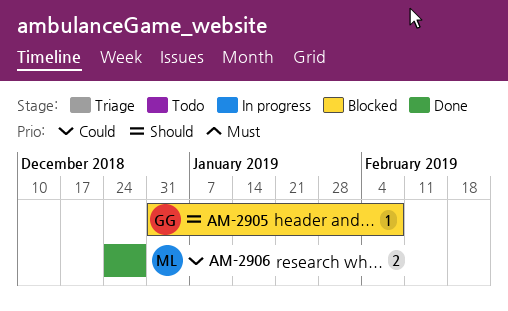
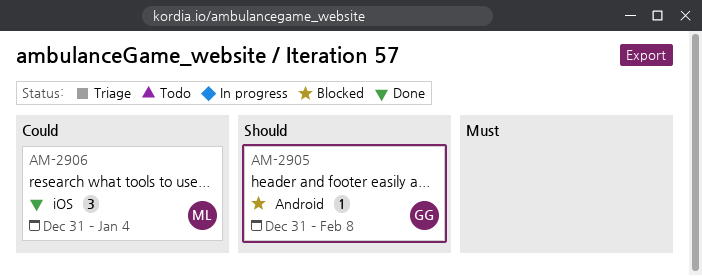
AM-2906, estimate: 2 -> 3
AM-2906, start: Dec 24 -> Dec 31
AM-2906, due: Dec 28 -> Jan 4

